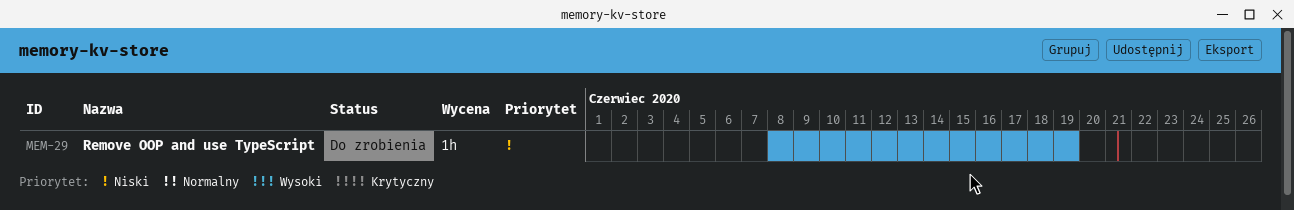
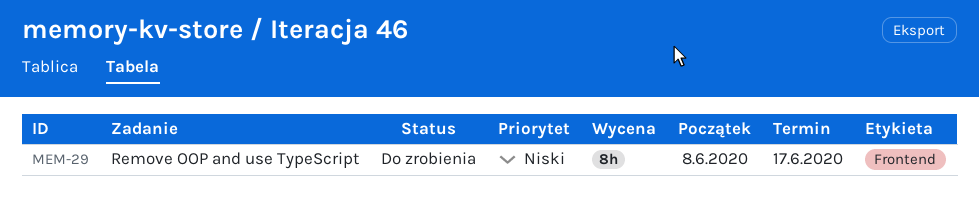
MEM-29, estimate: 1h -> 8h
MEM-29, due: Jun 19 -> Jun 17

